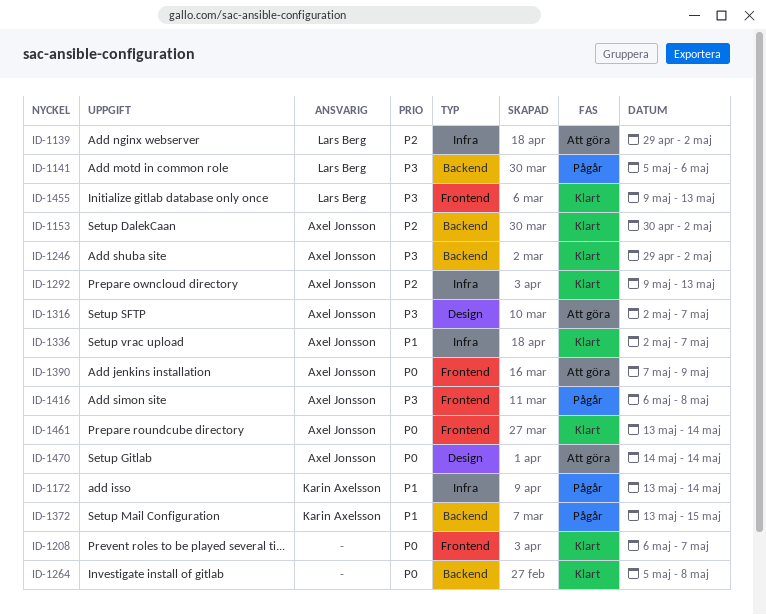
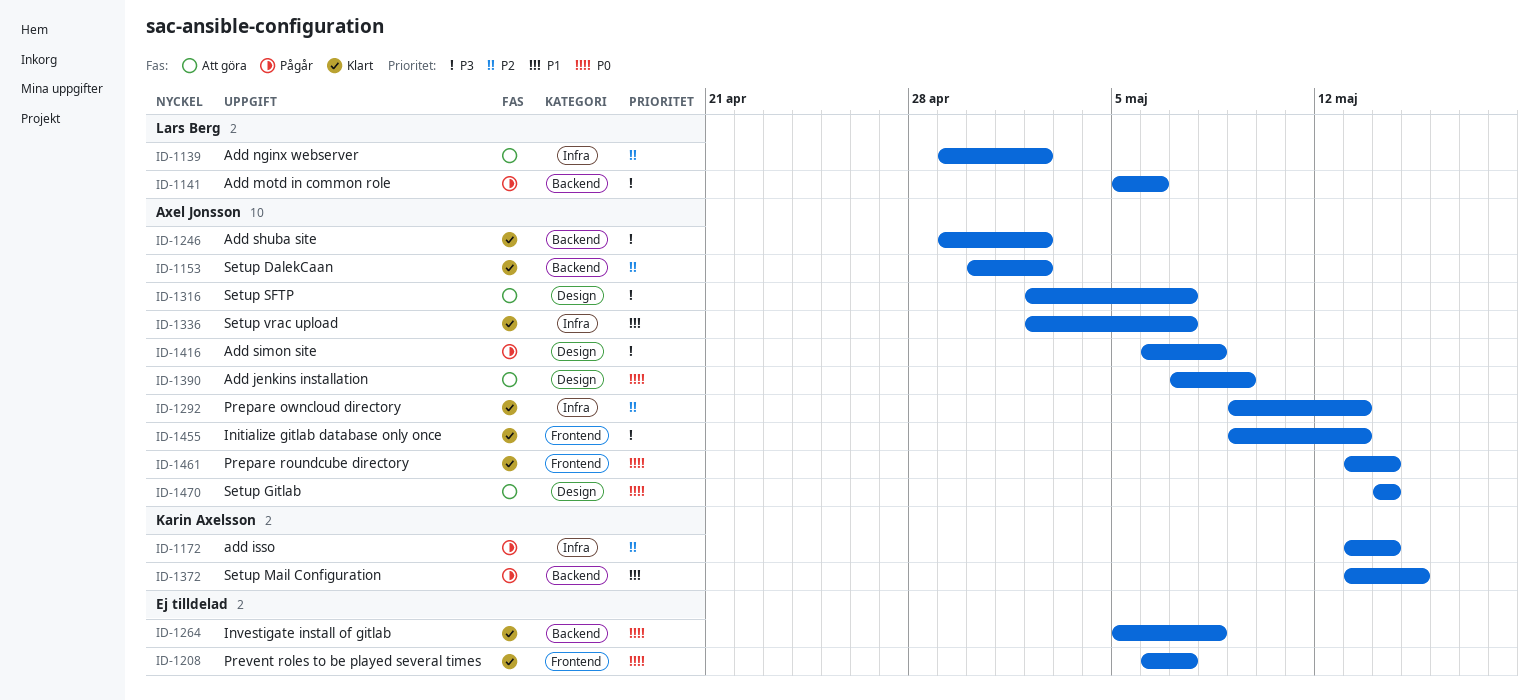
ID-1172, priority: P1 -> P2
ID-1390, label: Frontend -> Design
ID-1416, label: Frontend -> Design
ID-1455, owner: Lars Berg -> Axel Jonsson

